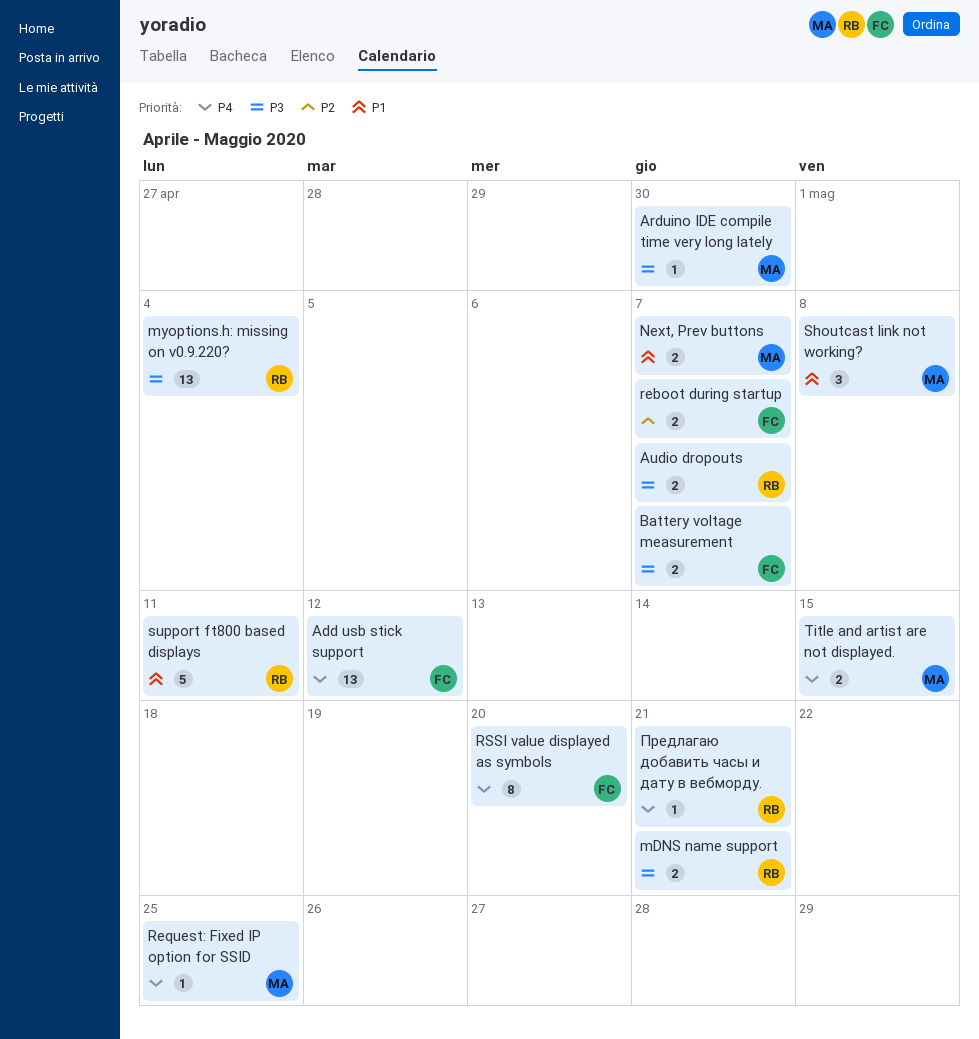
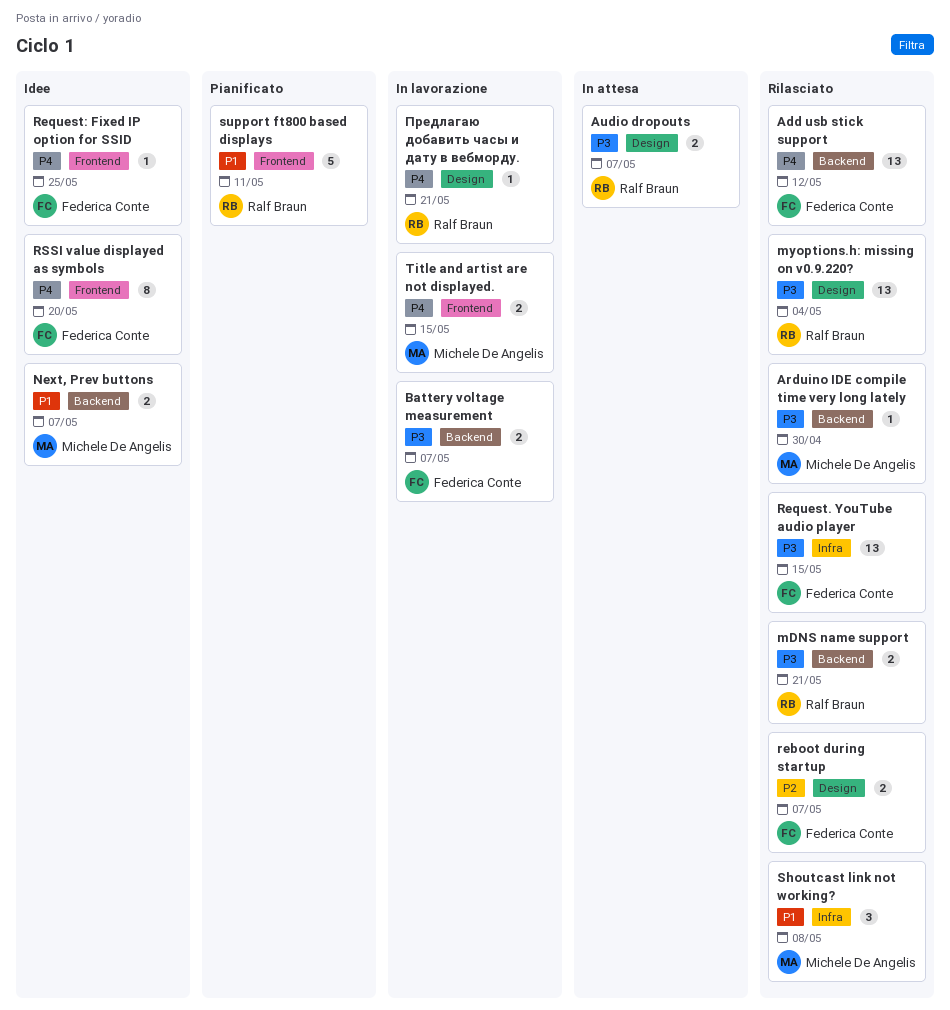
Request. YouTube audio player: none -> present
Request: Fixed IP option for SSID, owner: Michele De Angelis -> Federica Conte

